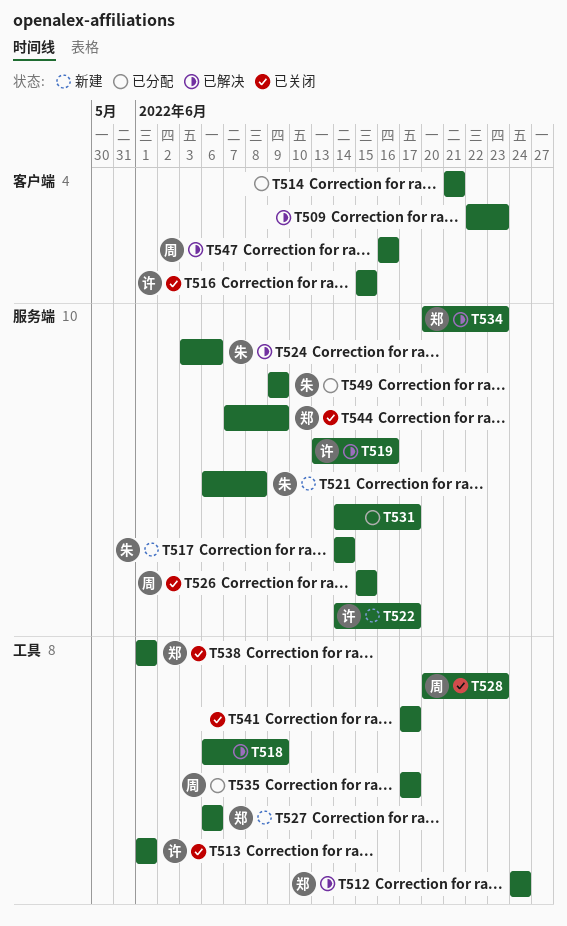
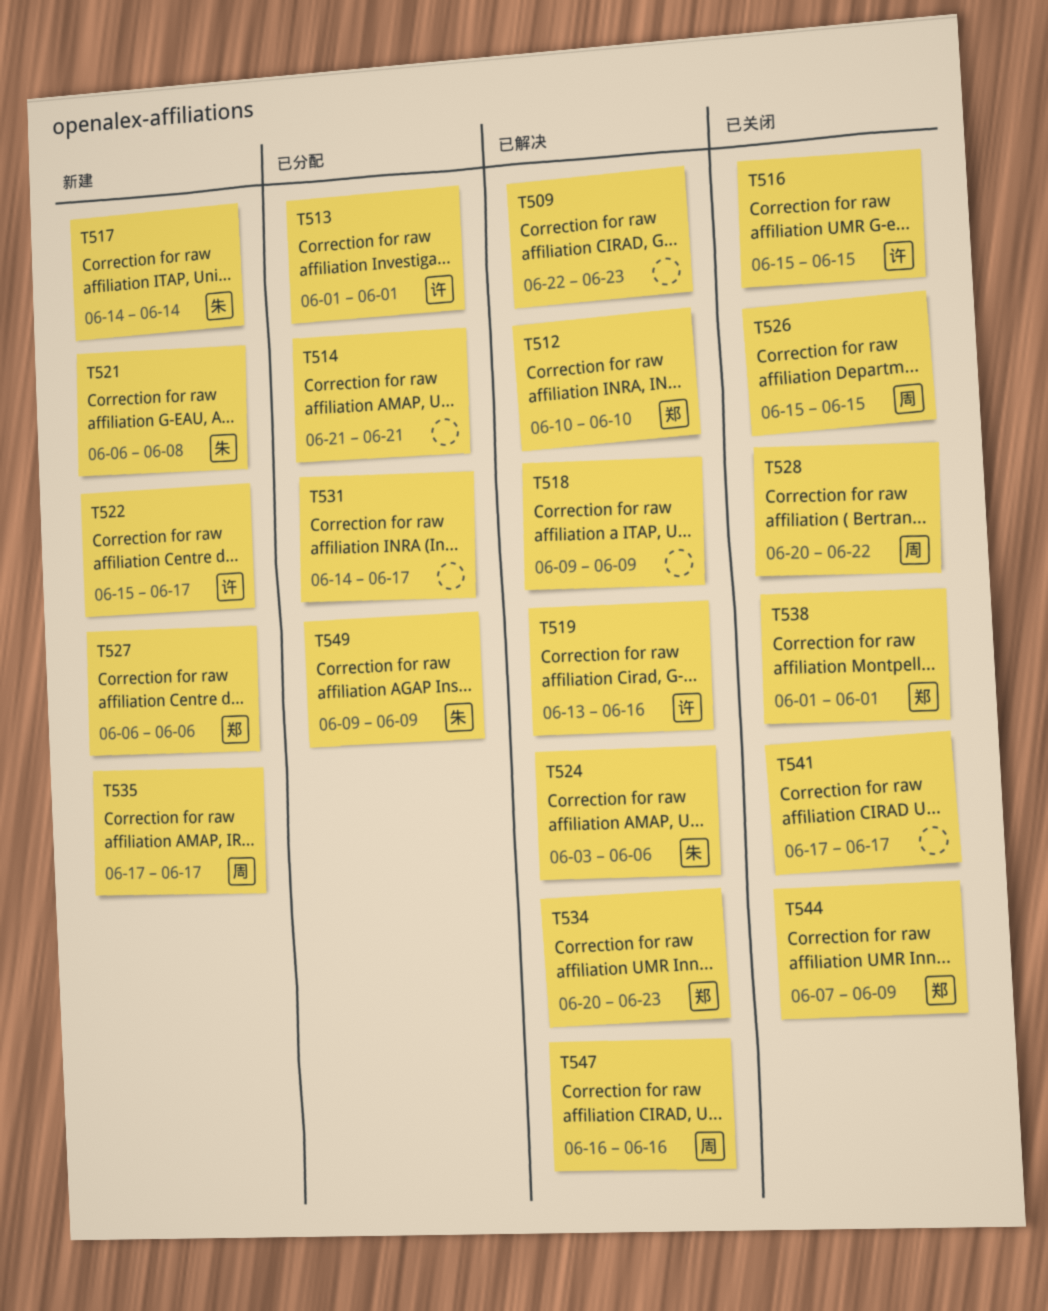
T512, start: Jun 24 -> Jun 10
T512, due: Jun 24 -> Jun 10
T513, status: 已关闭 -> 已分配
T518, start: Jun 6 -> Jun 9
T522, start: Jun 14 -> Jun 15
T528, due: Jun 23 -> Jun 22
T535, status: 已分配 -> 新建

